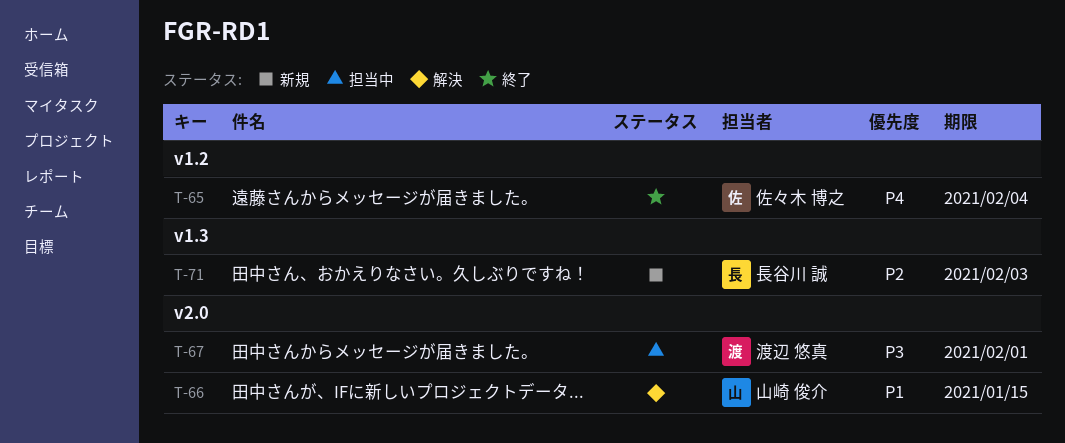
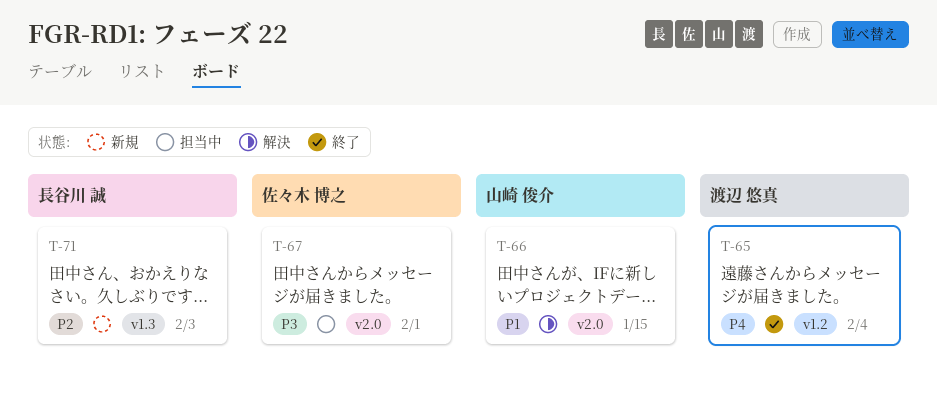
T-65, owner: 佐々木 博之 -> 渡辺 悠真
T-67, owner: 渡辺 悠真 -> 佐々木 博之

